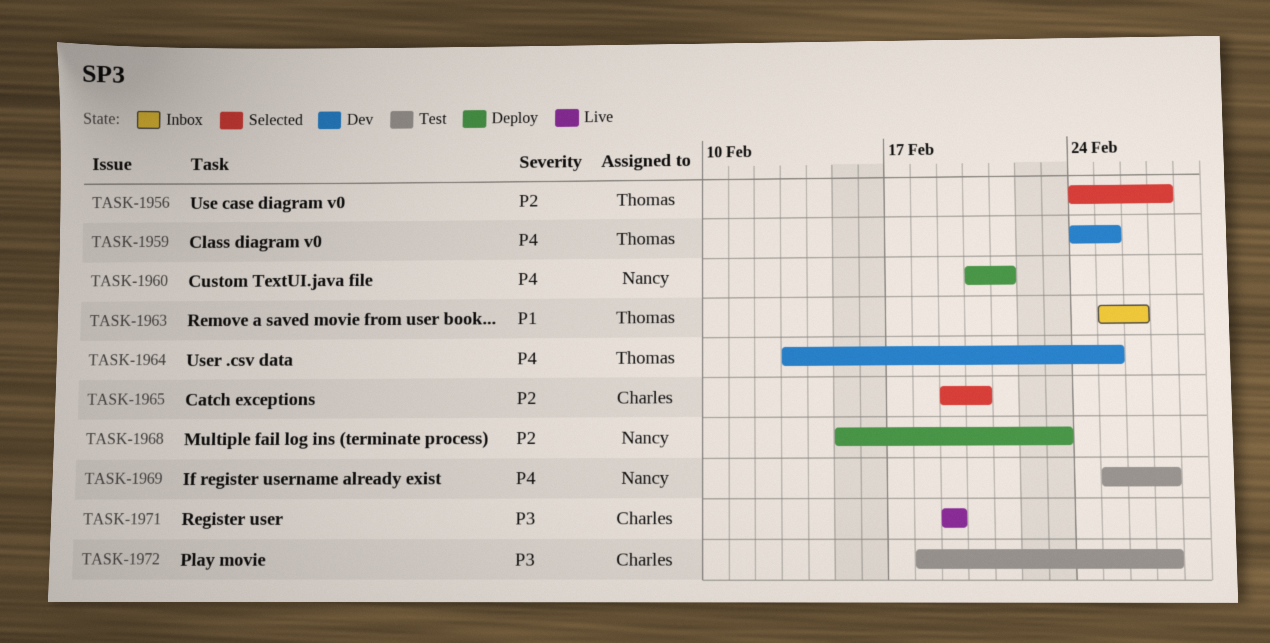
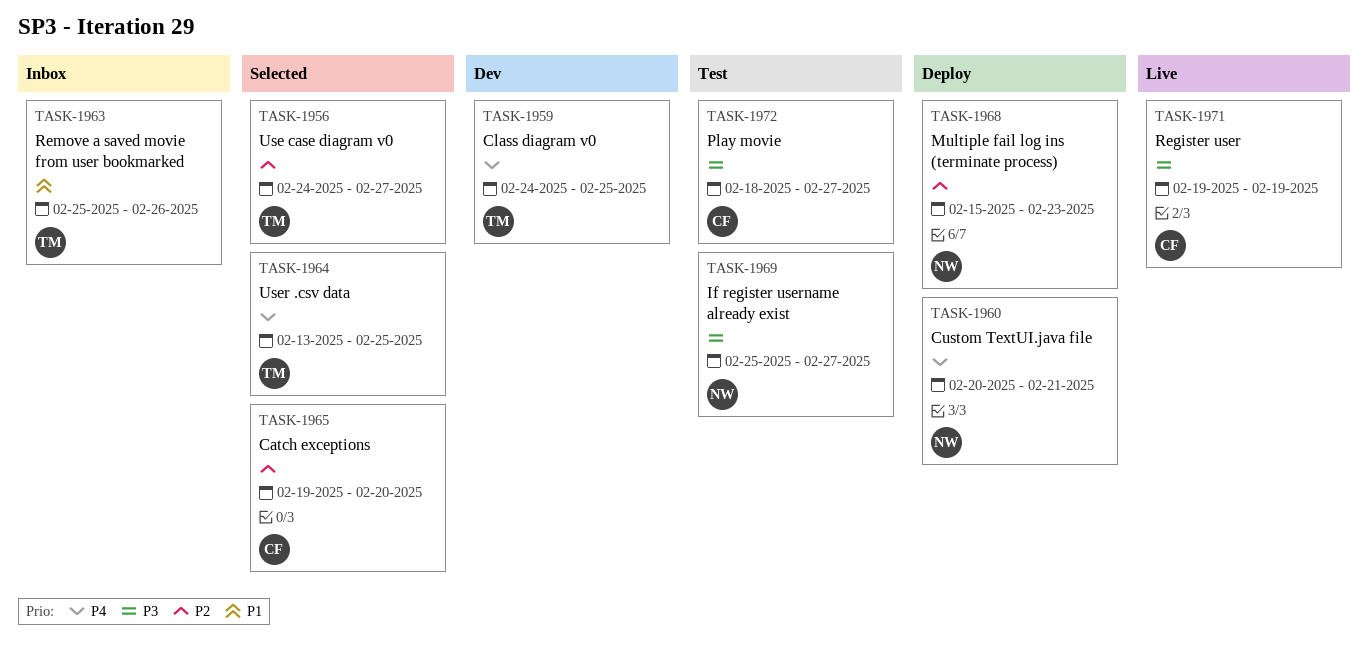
TASK-1964, status: Dev -> Selected
TASK-1969, priority: P4 -> P3

